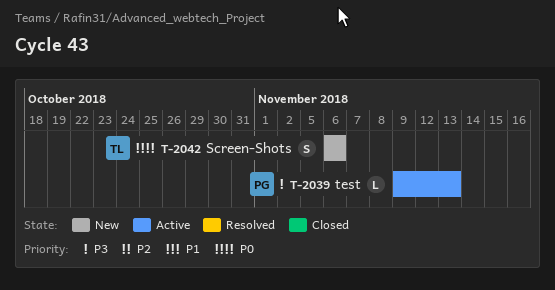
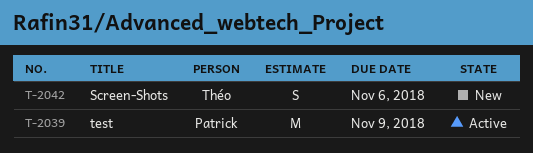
T-2039, estimate: L -> M
T-2039, due: Nov 13 -> Nov 9

